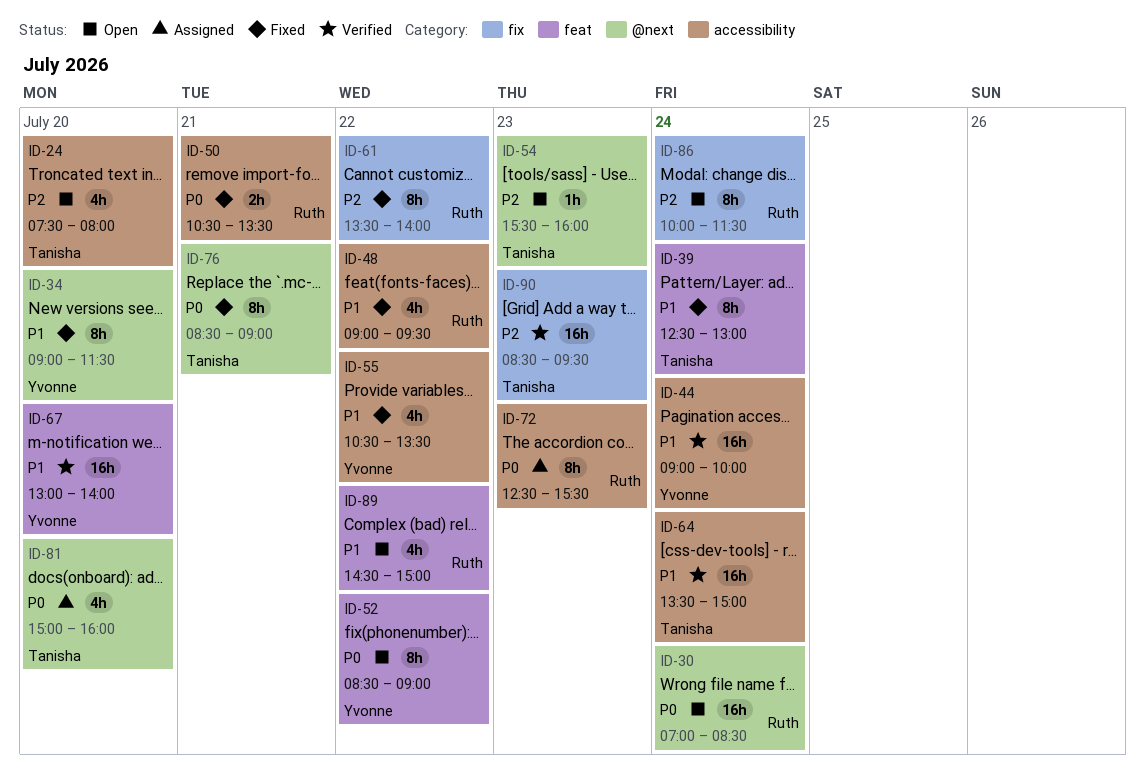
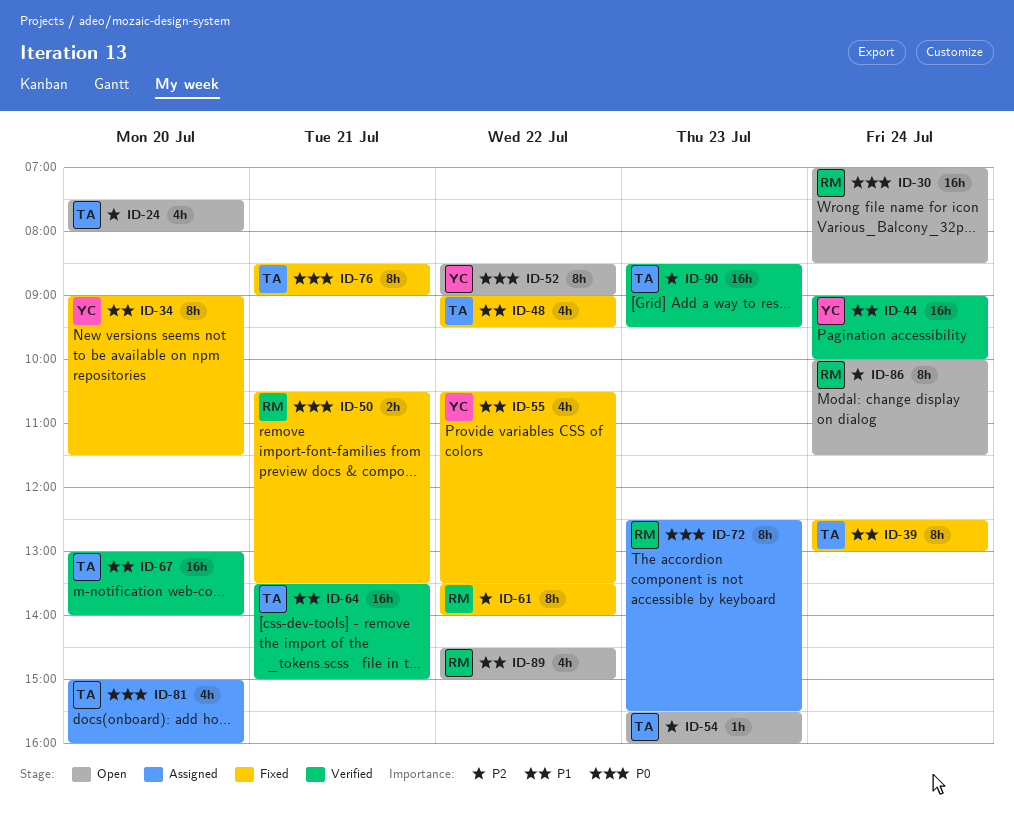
ID-48, owner: Ruth -> Tanisha
ID-64, day: Jul 24 -> Jul 21
ID-67, owner: Yvonne -> Tanisha

